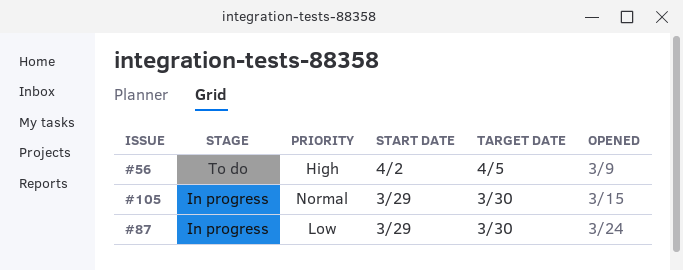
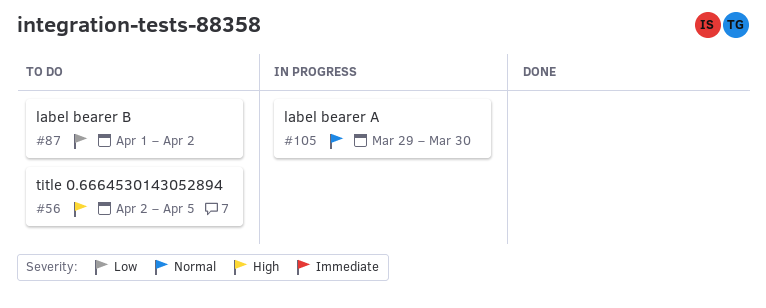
#87, status: In progress -> To do
#87, start: Mar 29 -> Apr 1
#87, due: Mar 30 -> Apr 2

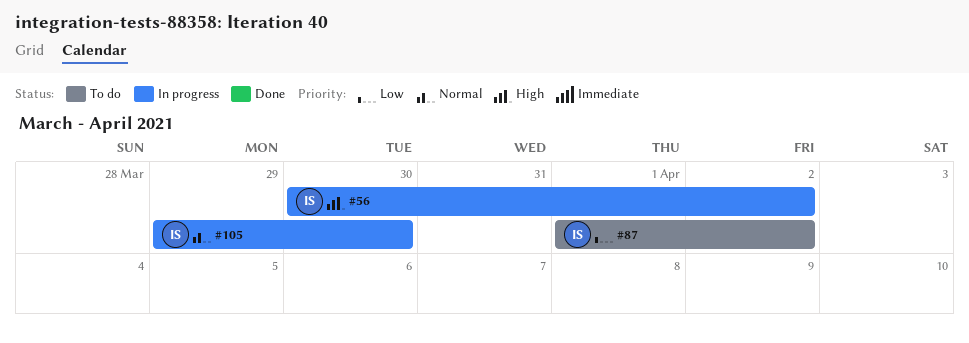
#56, status: To do -> In progress
#56, start: Apr 2 -> Mar 30
#56, due: Apr 5 -> Apr 2

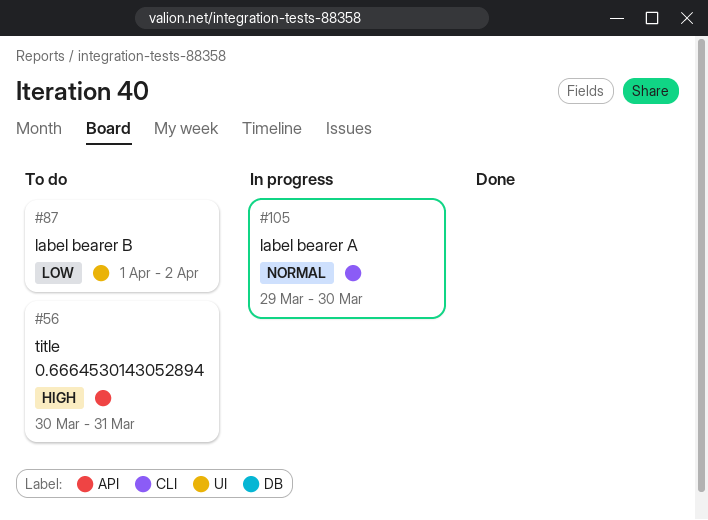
#56, status: In progress -> To do
#56, due: Apr 2 -> Mar 31

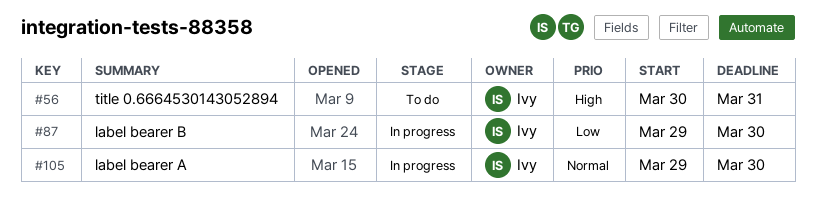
#87, status: To do -> In progress
#87, start: Apr 1 -> Mar 29
#87, due: Apr 2 -> Mar 30

